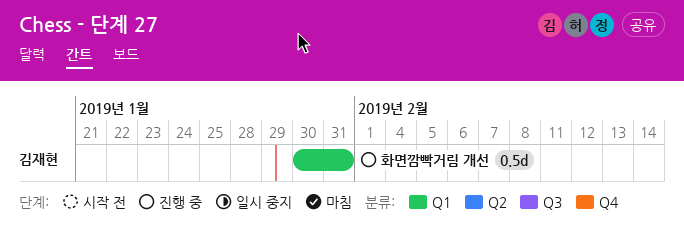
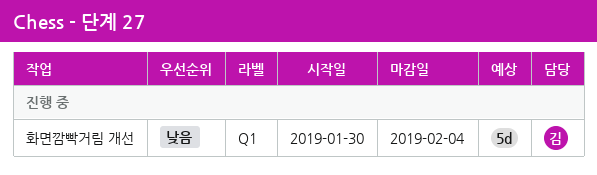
화면깜빡거림 개선, estimate: 0.5d -> 5d
화면깜빡거림 개선, due: Jan 31 -> Feb 4

